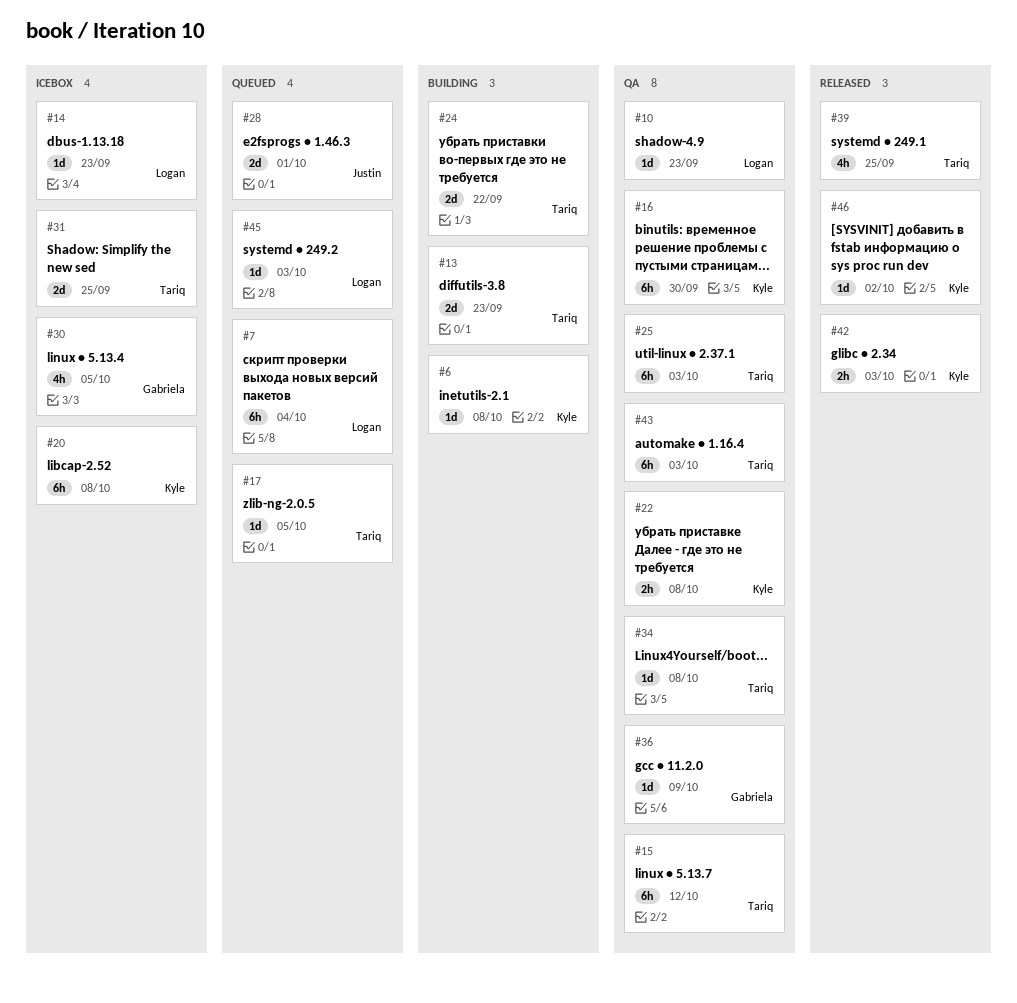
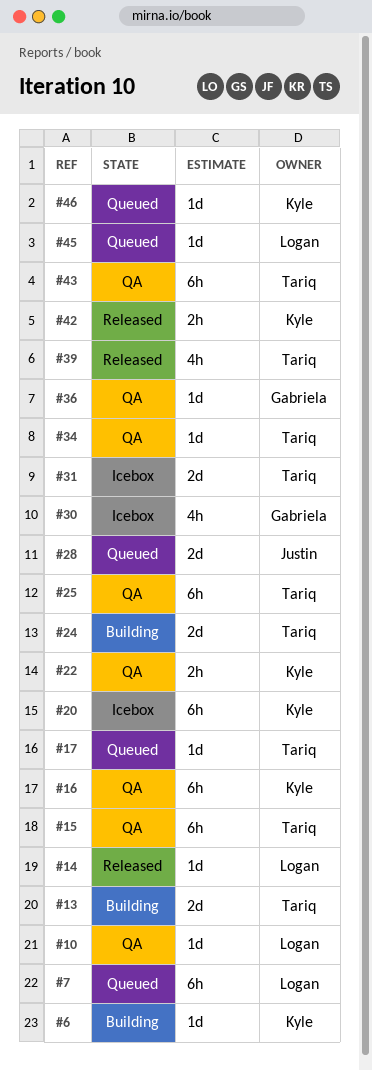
#14, status: Icebox -> Released
#46, status: Released -> Queued

